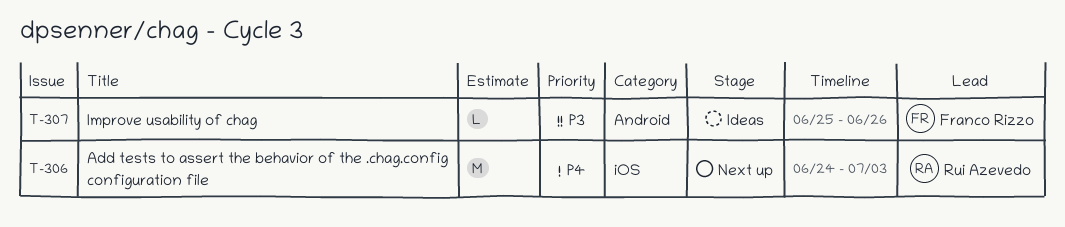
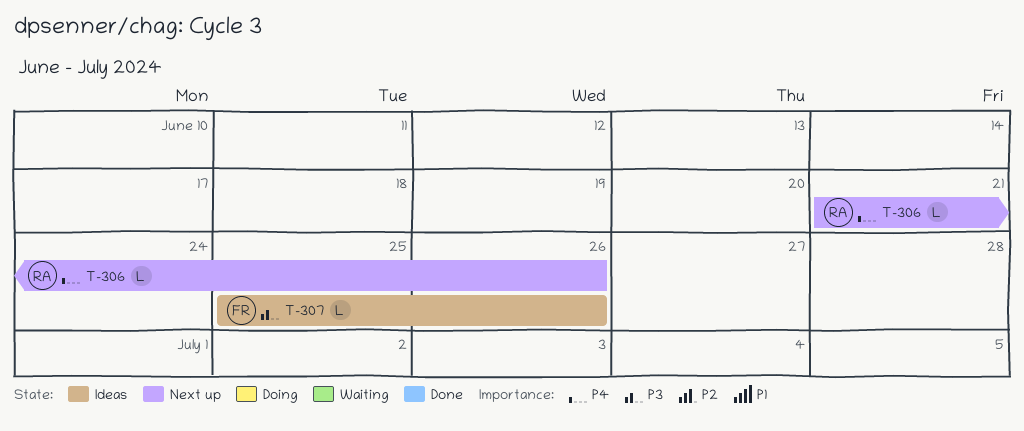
T-306, estimate: M -> L
T-306, start: Jun 24 -> Jun 21
T-306, due: Jul 3 -> Jun 26

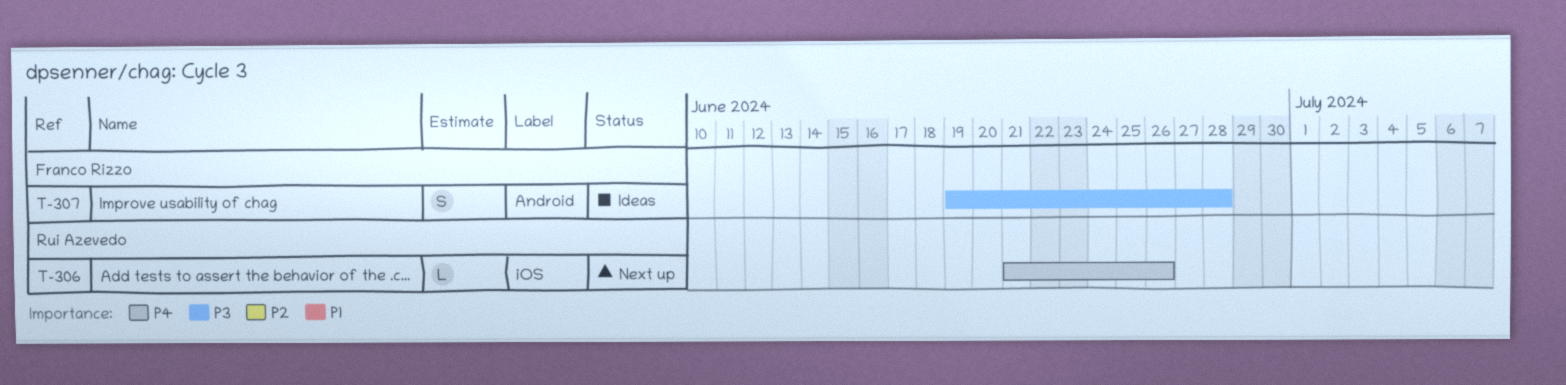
T-307, estimate: L -> S
T-307, start: Jun 25 -> Jun 19
T-307, due: Jun 26 -> Jun 28

